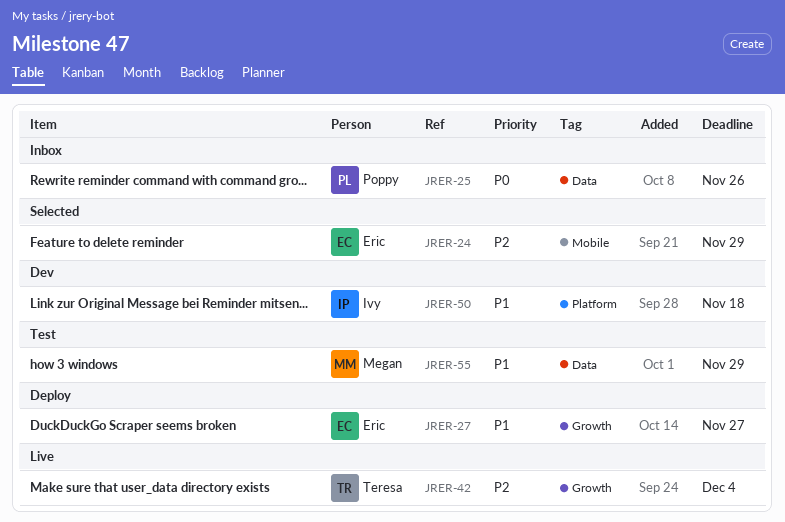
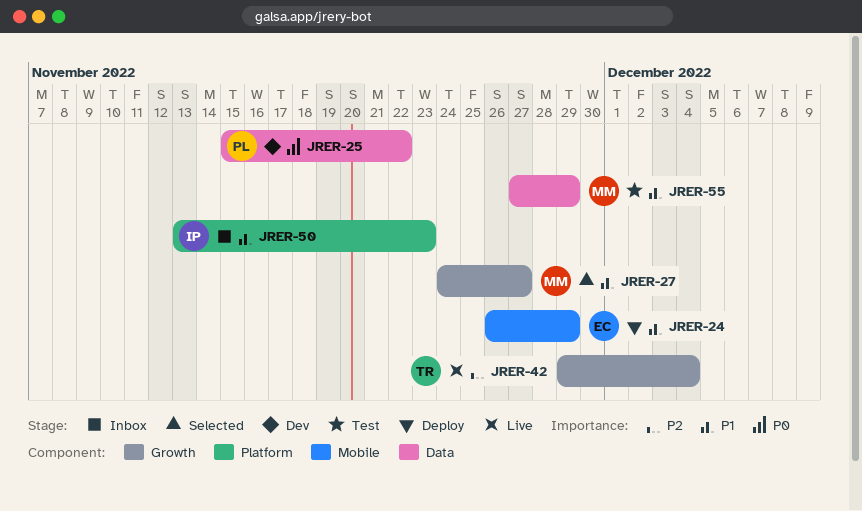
JRER-24, status: Selected -> Deploy
JRER-24, priority: P2 -> P1
JRER-25, status: Inbox -> Dev
JRER-25, due: Nov 26 -> Nov 22
JRER-27, status: Deploy -> Selected
JRER-27, owner: Eric -> Megan
JRER-50, status: Dev -> Inbox
JRER-50, due: Nov 18 -> Nov 23

